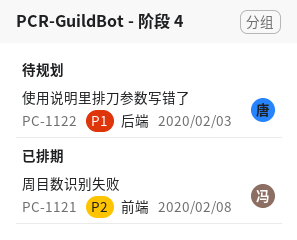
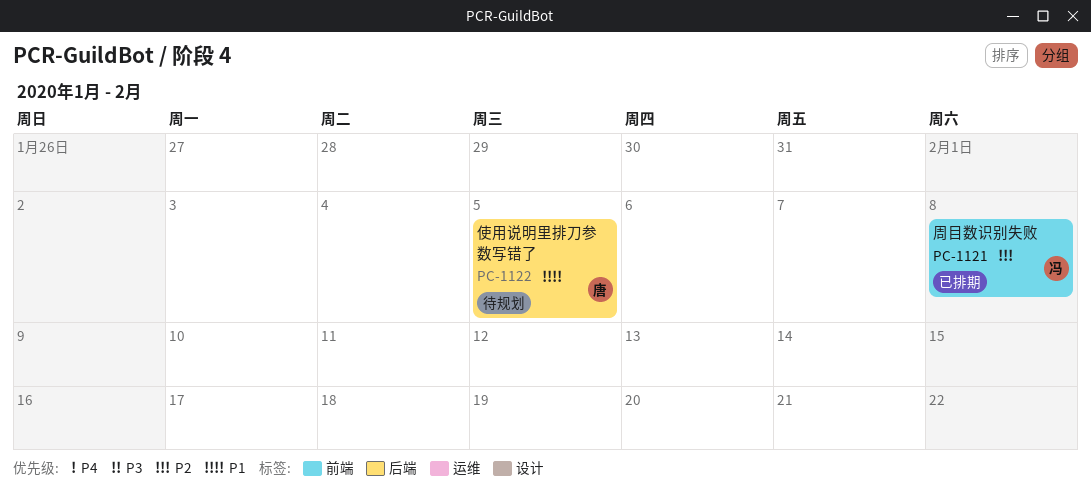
PC-1122, due: Feb 3 -> Feb 5

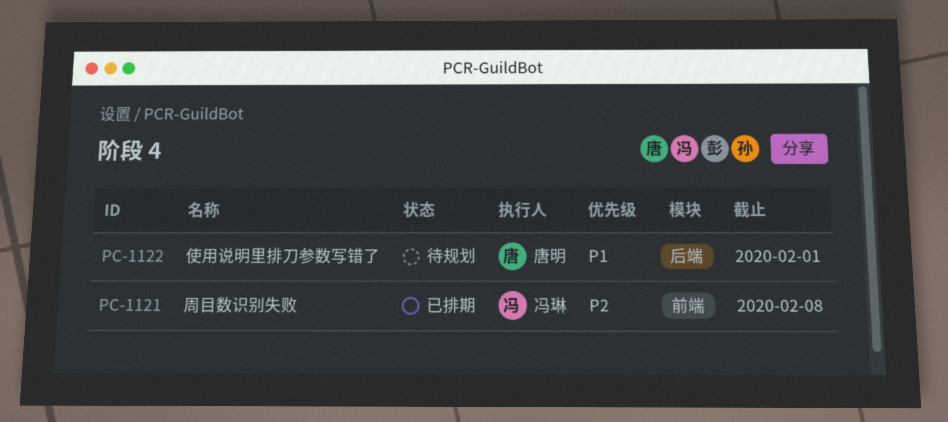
PC-1122, due: Feb 5 -> Feb 1

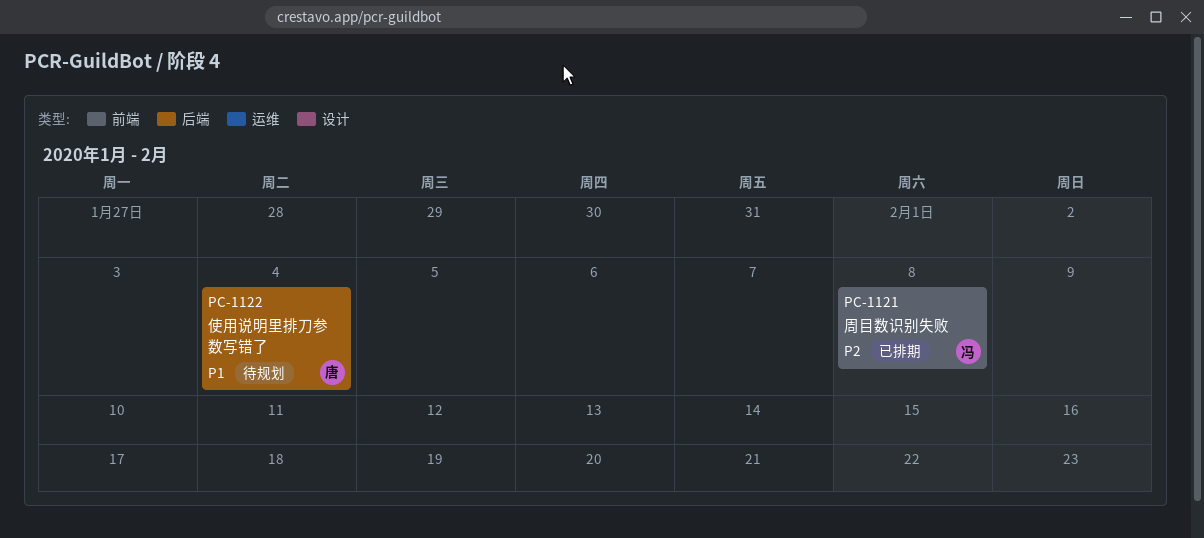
PC-1122, due: Feb 1 -> Feb 4

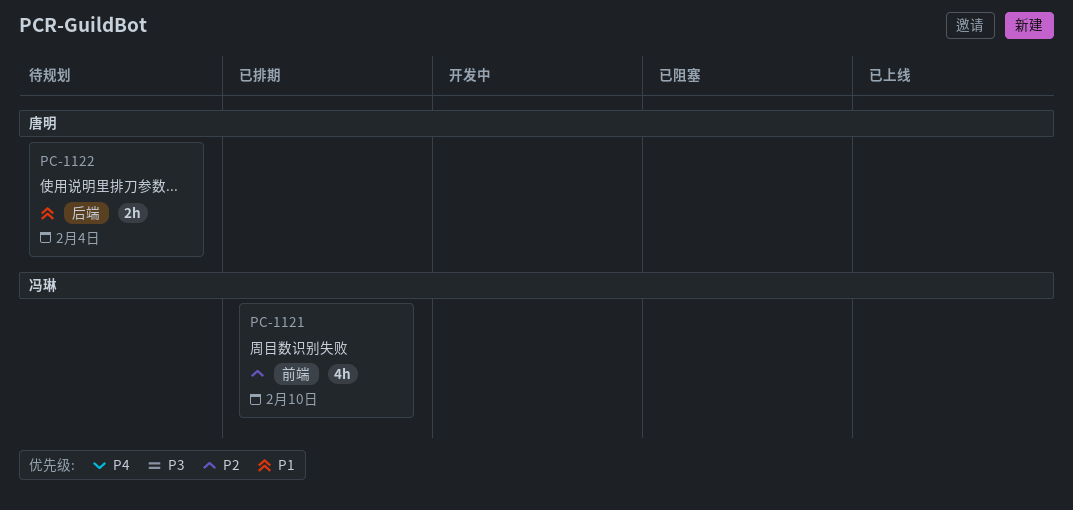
PC-1121, due: Feb 8 -> Feb 10

